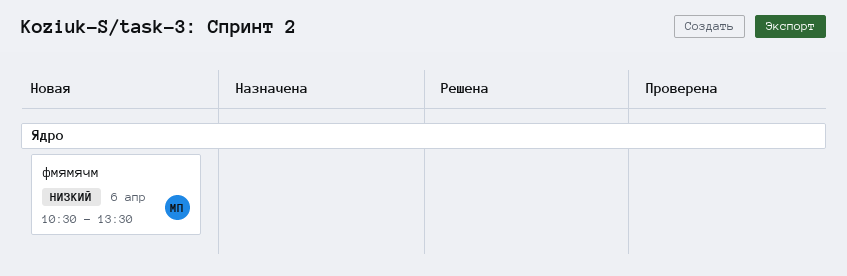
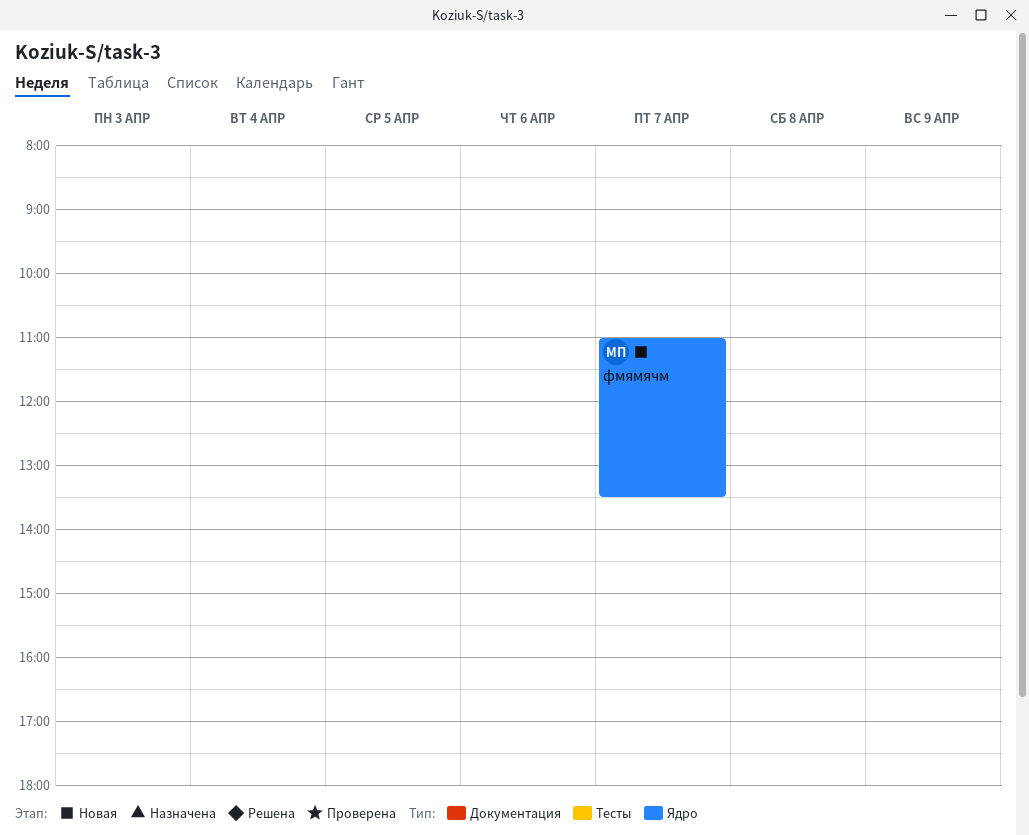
фмямячм, day: Apr 6 -> Apr 7
фмямячм, begins: 10:30 -> 11:00

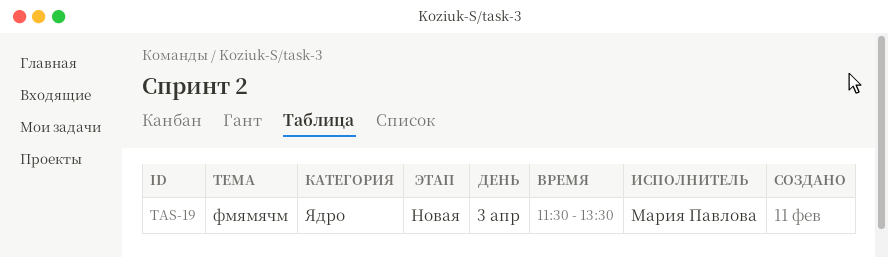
фмямячм, day: Apr 7 -> Apr 3
фмямячм, begins: 11:00 -> 11:30

